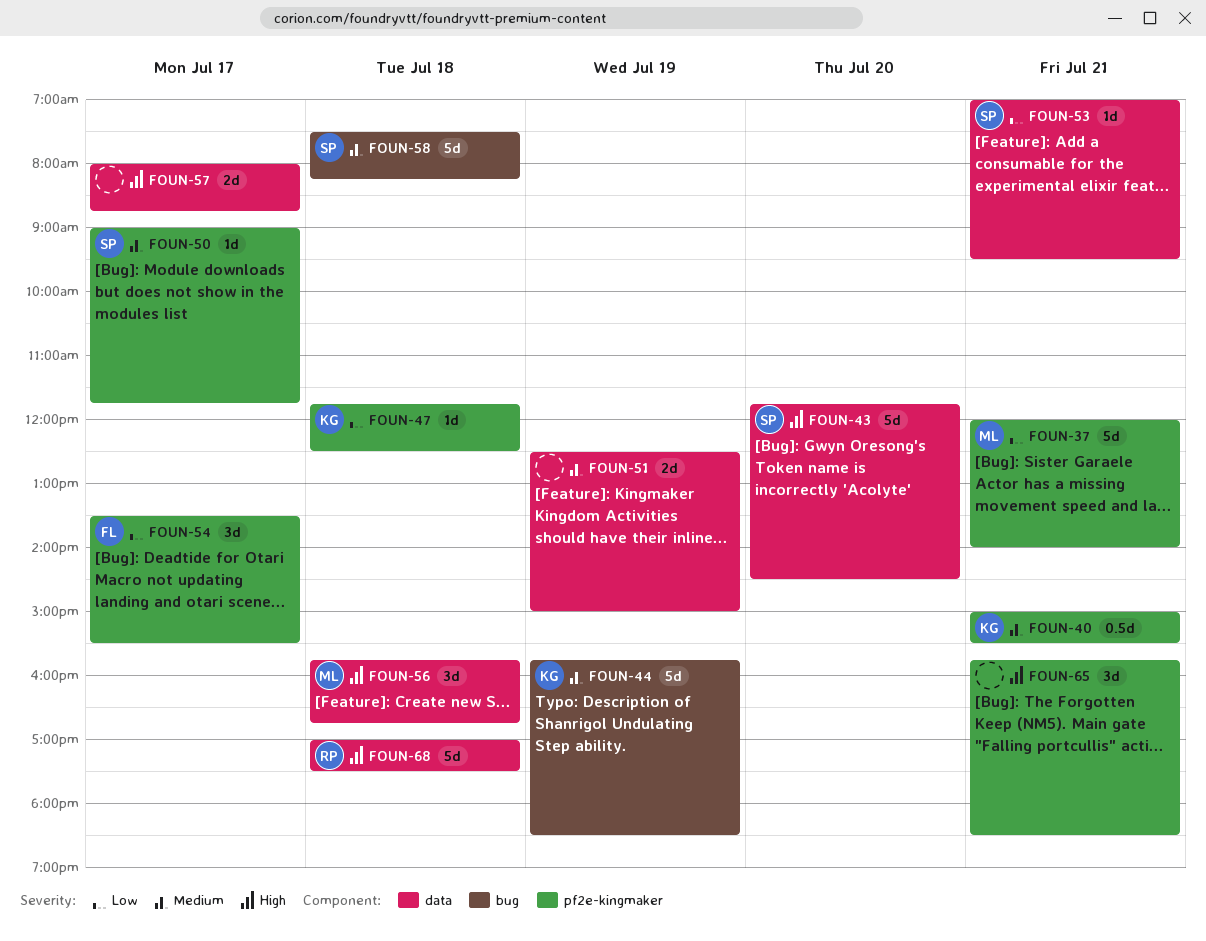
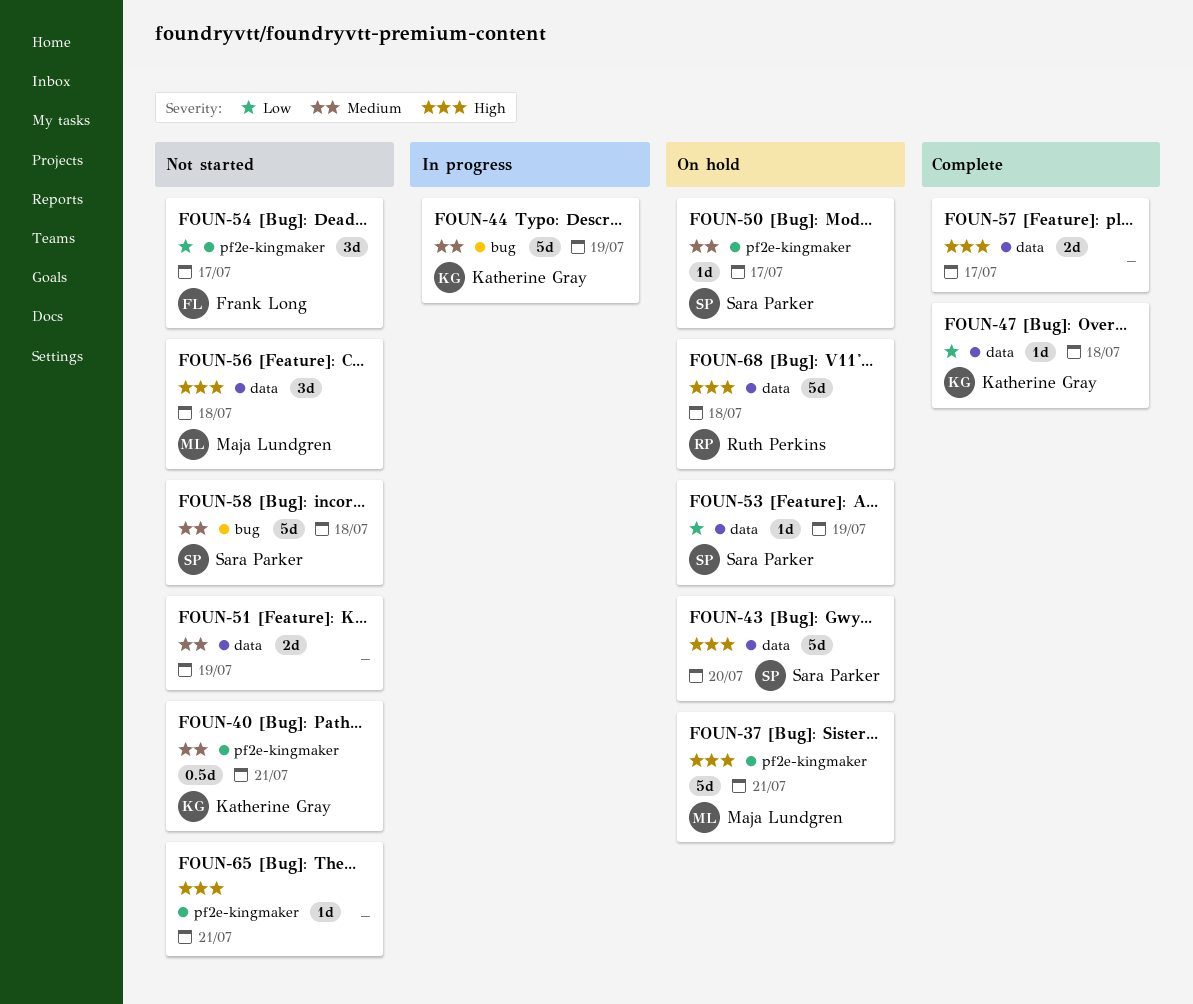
FOUN-37, priority: Low -> High
FOUN-47, label: pf2e-kingmaker -> data
FOUN-53, day: Jul 21 -> Jul 19
FOUN-65, estimate: 3d -> 1d

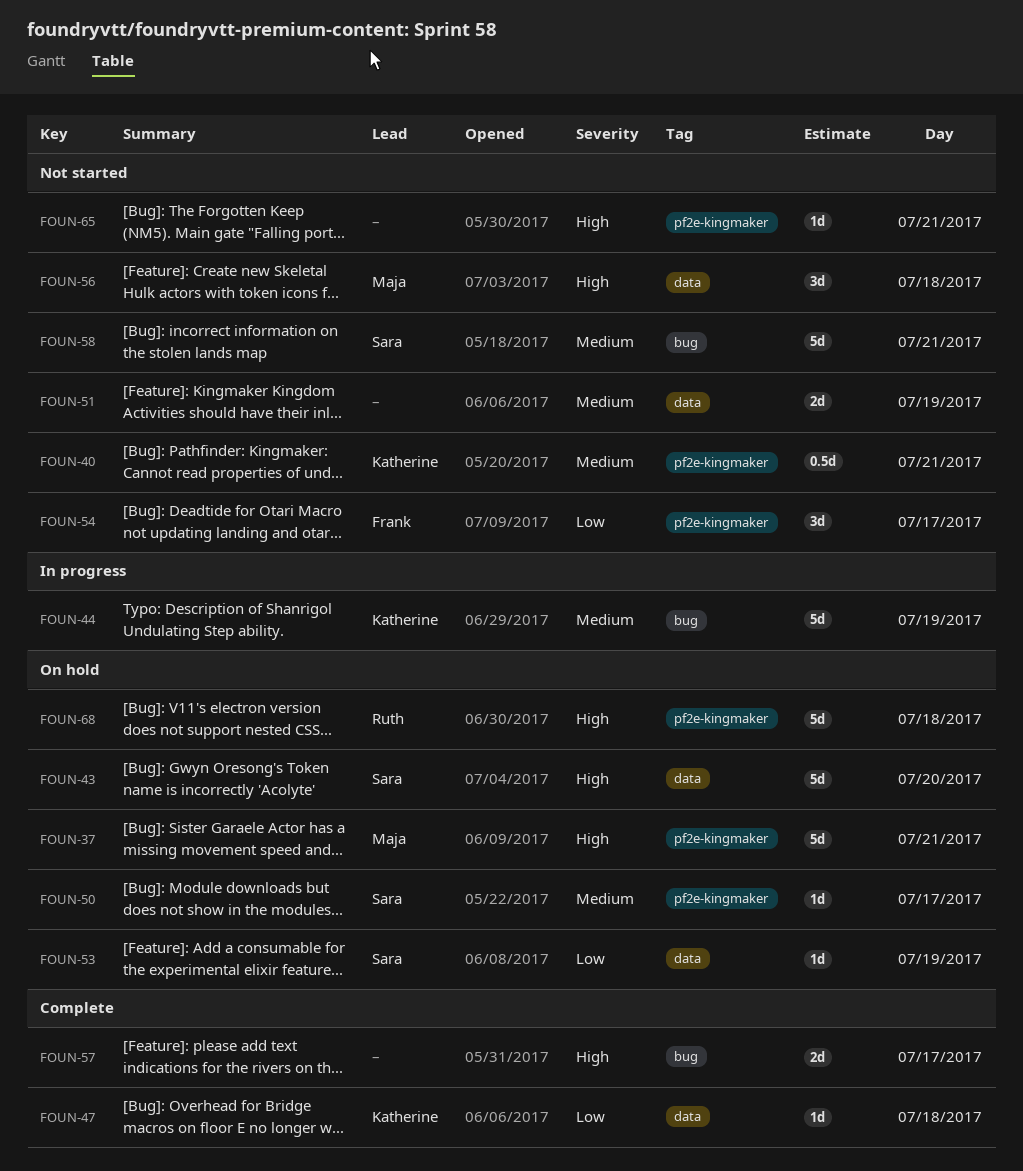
FOUN-57, label: data -> bug
FOUN-58, day: Jul 18 -> Jul 21
FOUN-68, label: data -> pf2e-kingmaker

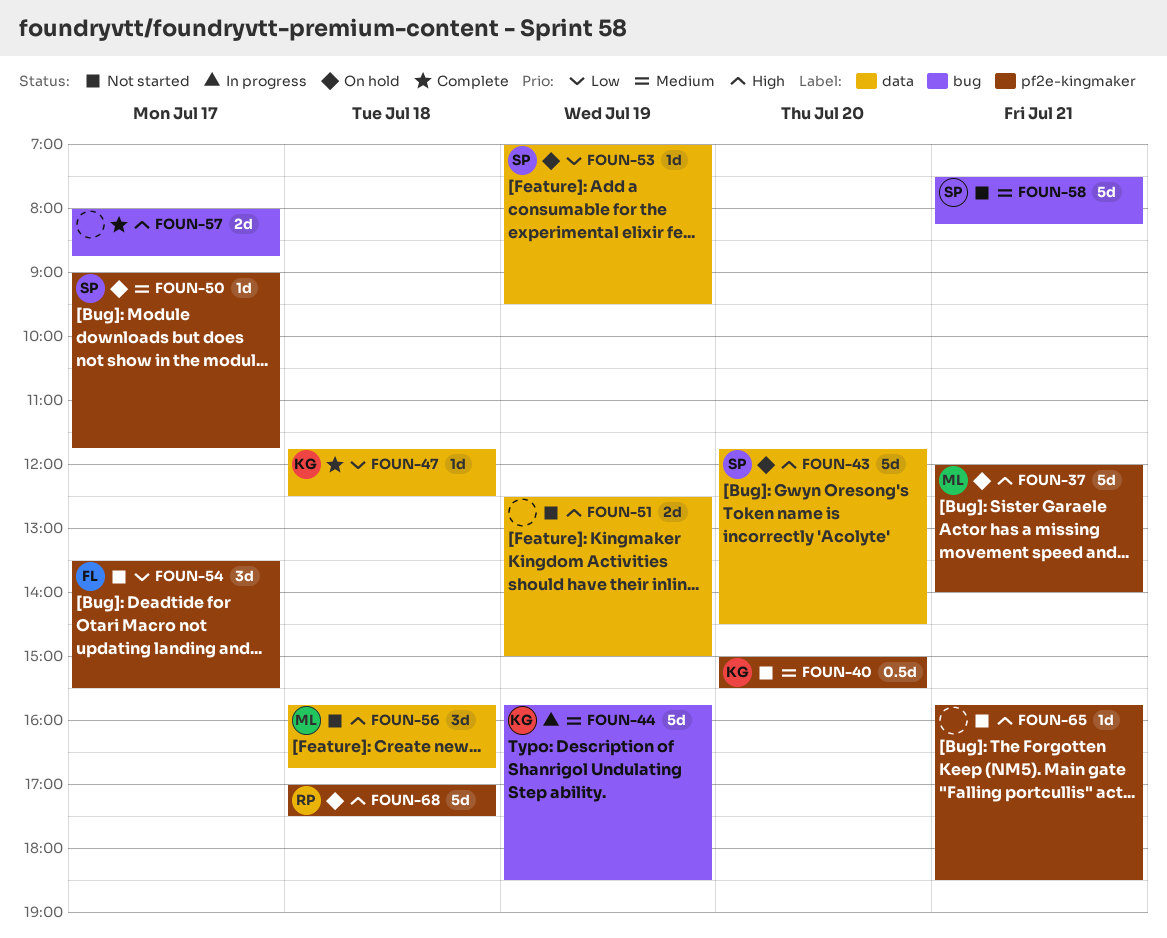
FOUN-40, day: Jul 21 -> Jul 20
FOUN-51, priority: Medium -> High

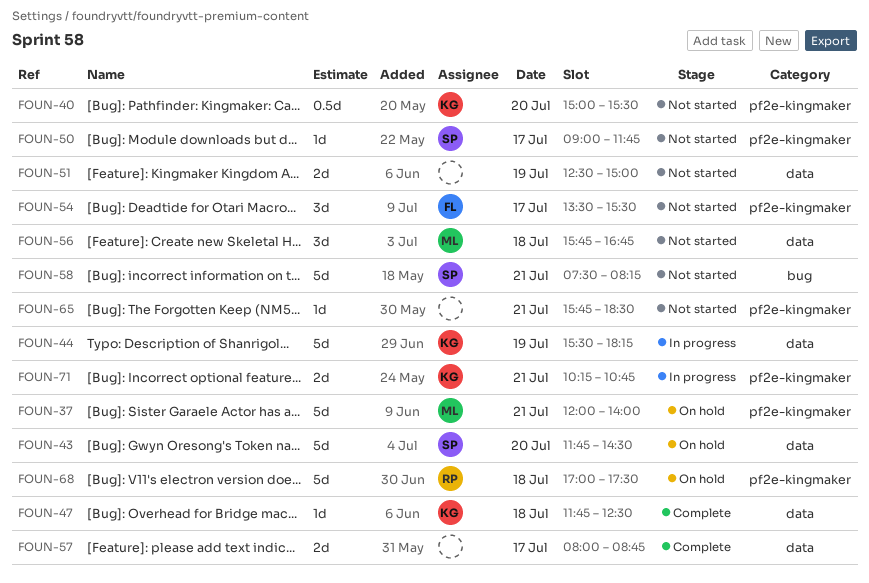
FOUN-44, label: bug -> data
FOUN-44, begins: 15:45 -> 15:30
FOUN-44, ends: 18:30 -> 18:15
FOUN-50, status: On hold -> Not started
FOUN-53: present -> none
FOUN-57, label: bug -> data
FOUN-71: none -> present

